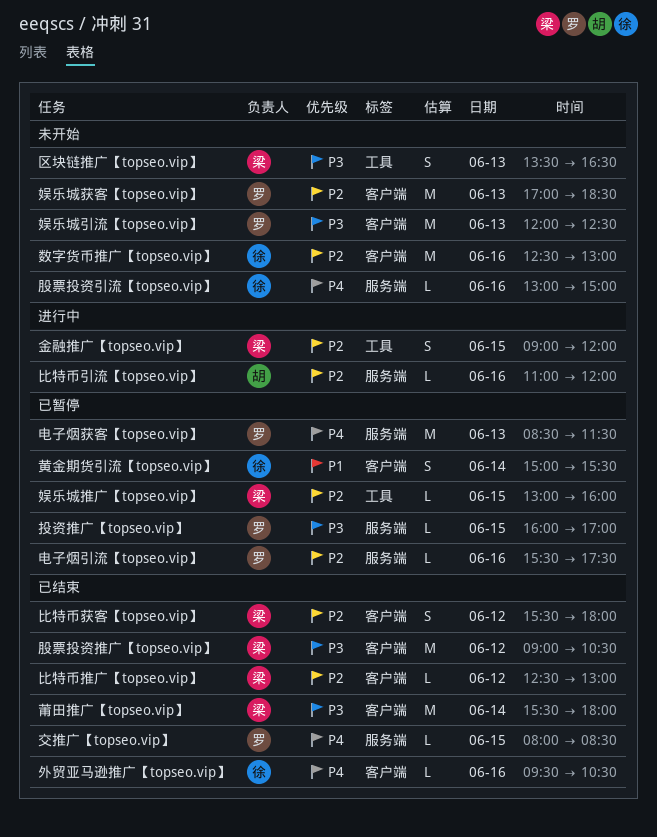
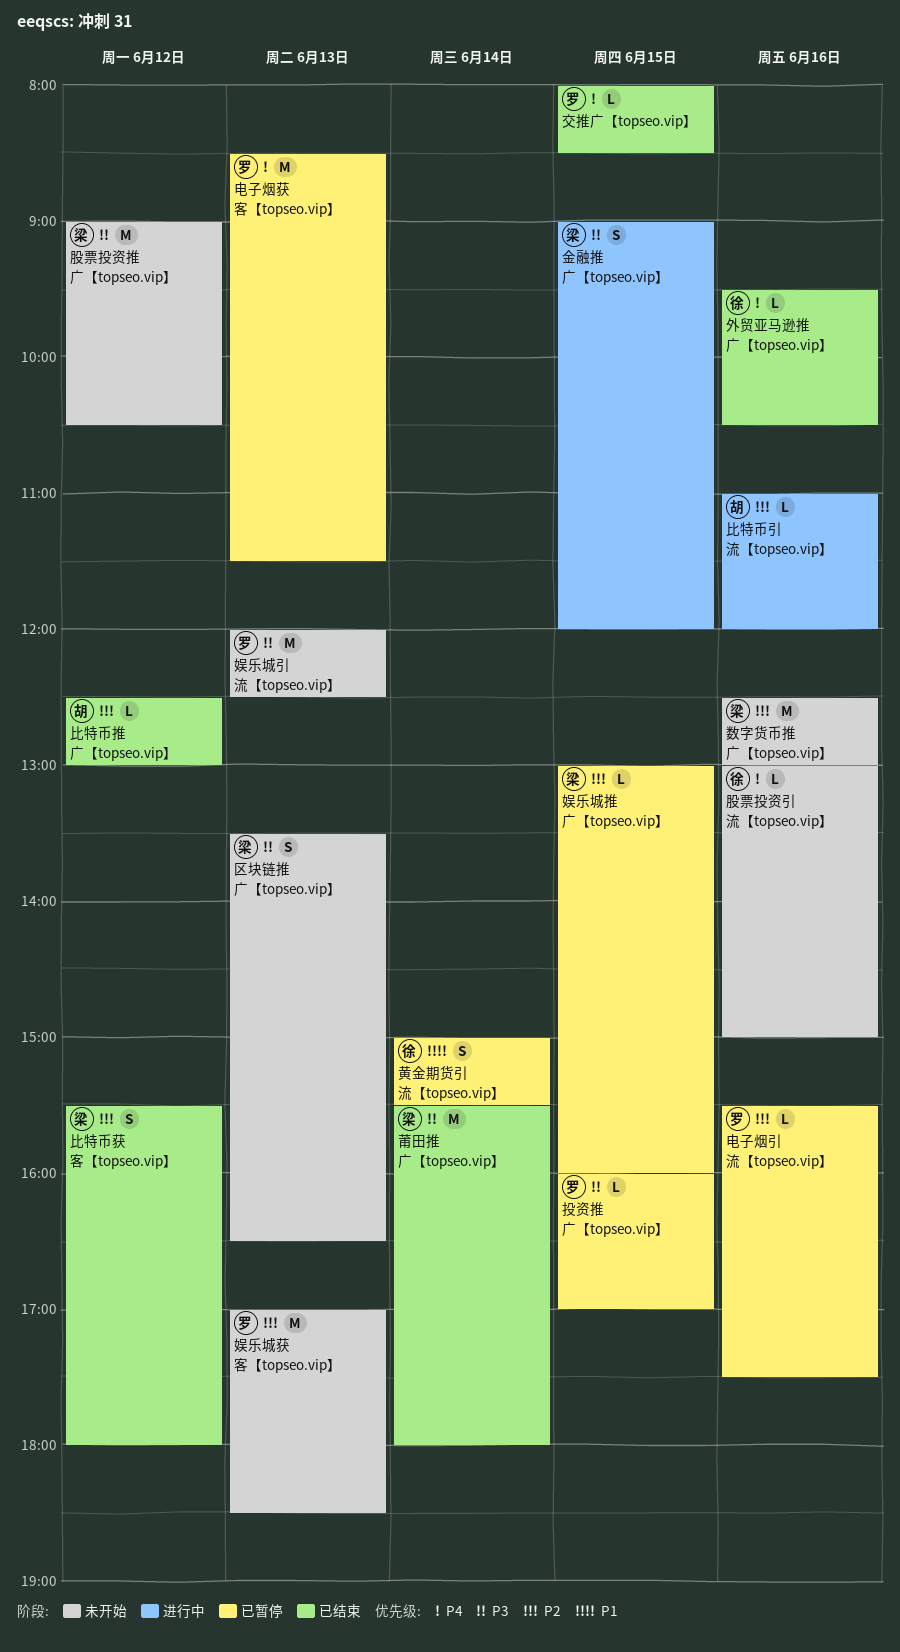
数字货币推广【topseo.vip】, owner: 徐 -> 梁
比特币推广【topseo.vip】, owner: 梁 -> 胡
股票投资推广【topseo.vip】, status: 已结束 -> 未开始
金融推广【topseo.vip】, priority: P2 -> P3

